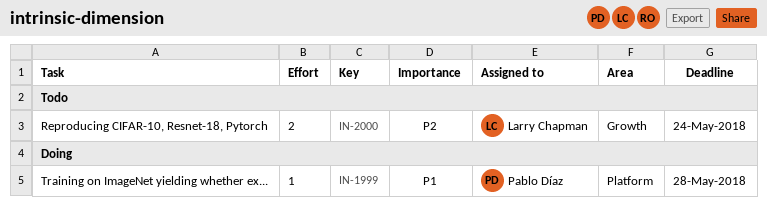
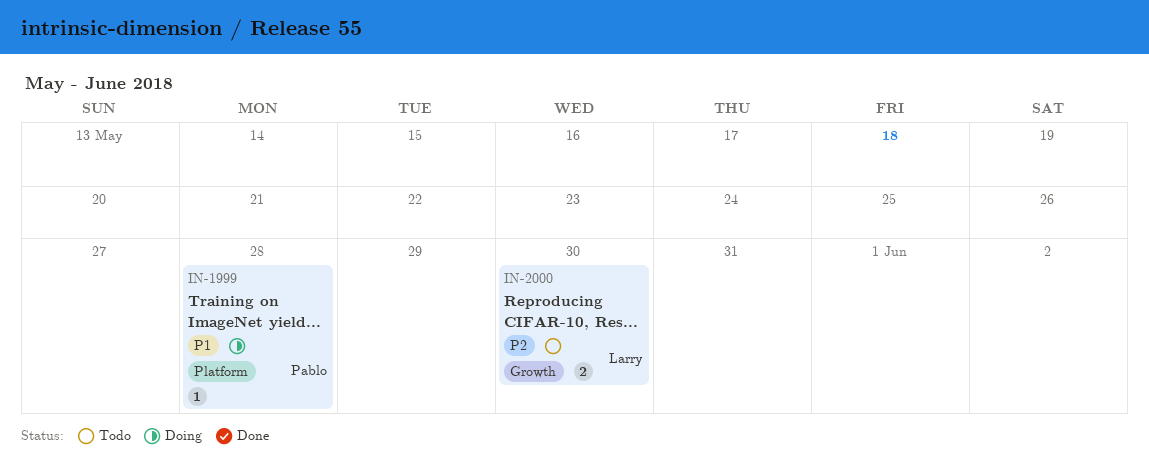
IN-2000, due: May 24 -> May 30

